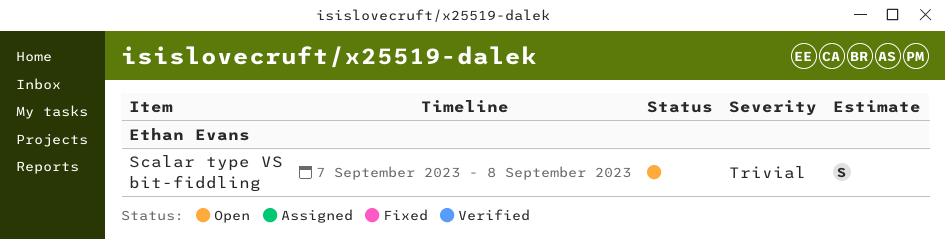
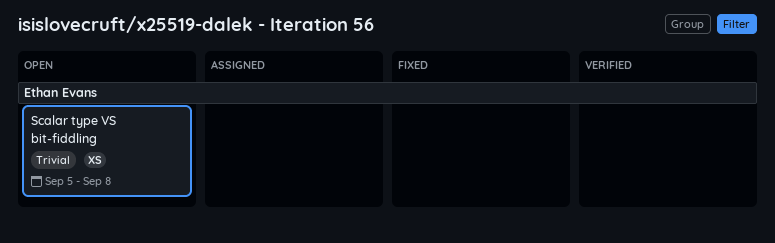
Scalar type VS bit-fiddling, estimate: S -> XS
Scalar type VS bit-fiddling, start: Sep 7 -> Sep 5

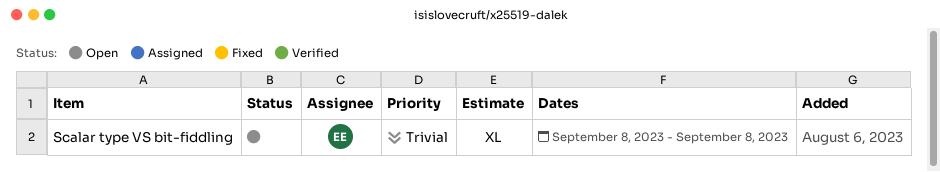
Scalar type VS bit-fiddling, estimate: XS -> XL
Scalar type VS bit-fiddling, start: Sep 5 -> Sep 8

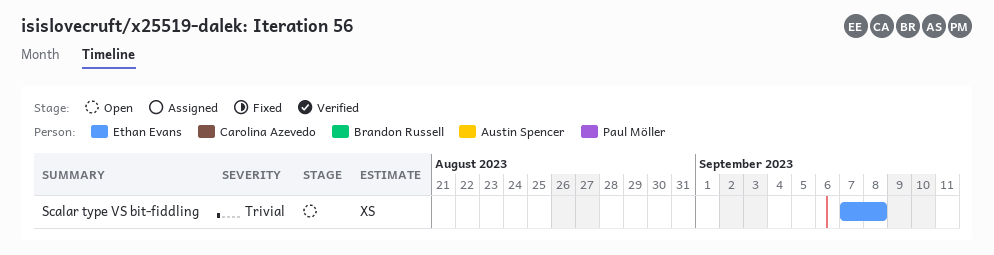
Scalar type VS bit-fiddling, estimate: XL -> XS
Scalar type VS bit-fiddling, start: Sep 8 -> Sep 7

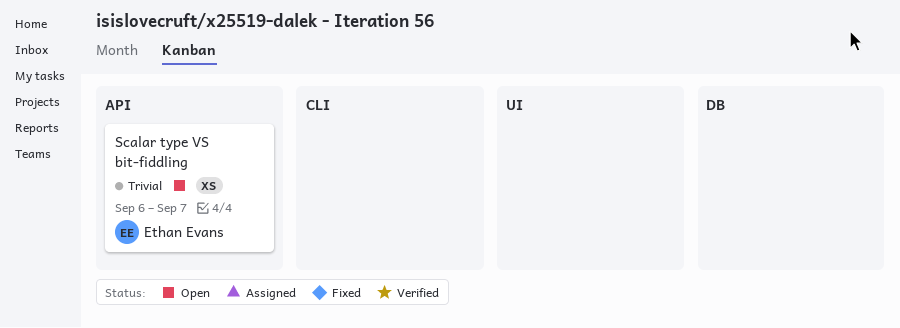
Scalar type VS bit-fiddling, start: Sep 7 -> Sep 6
Scalar type VS bit-fiddling, due: Sep 8 -> Sep 7

